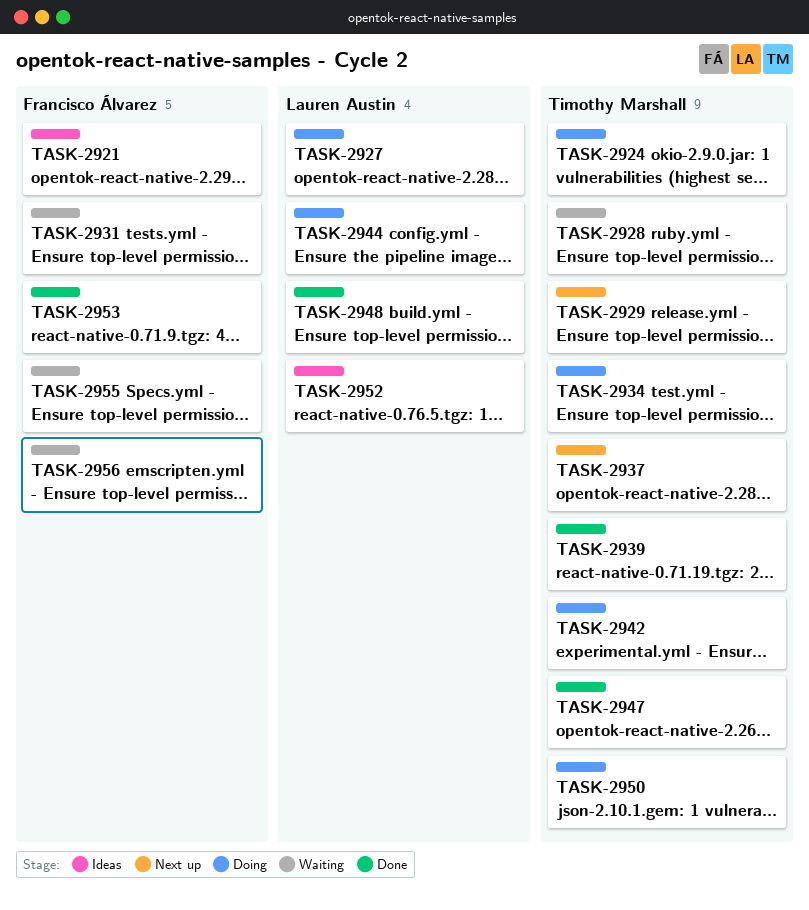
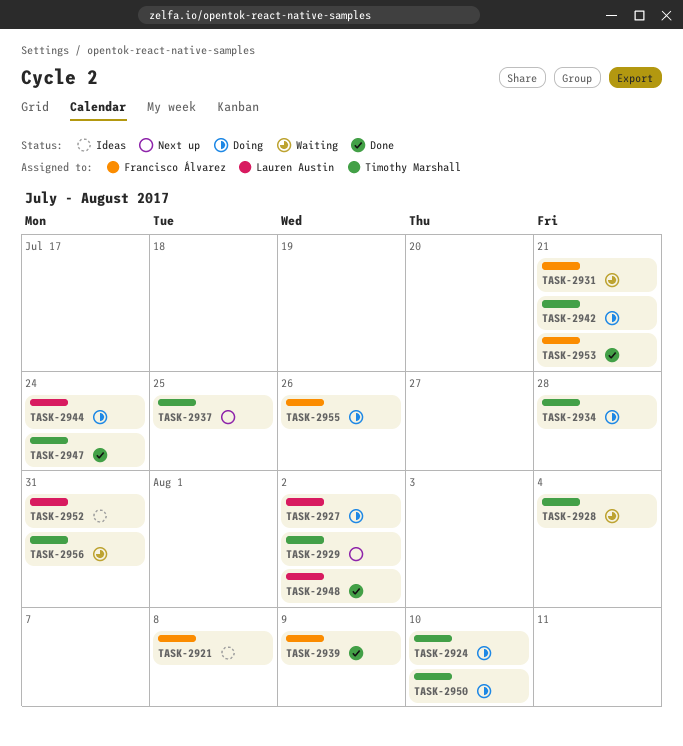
TASK-2939, owner: Timothy Marshall -> Francisco Álvarez
TASK-2955, status: Waiting -> Doing
TASK-2956, owner: Francisco Álvarez -> Timothy Marshall

